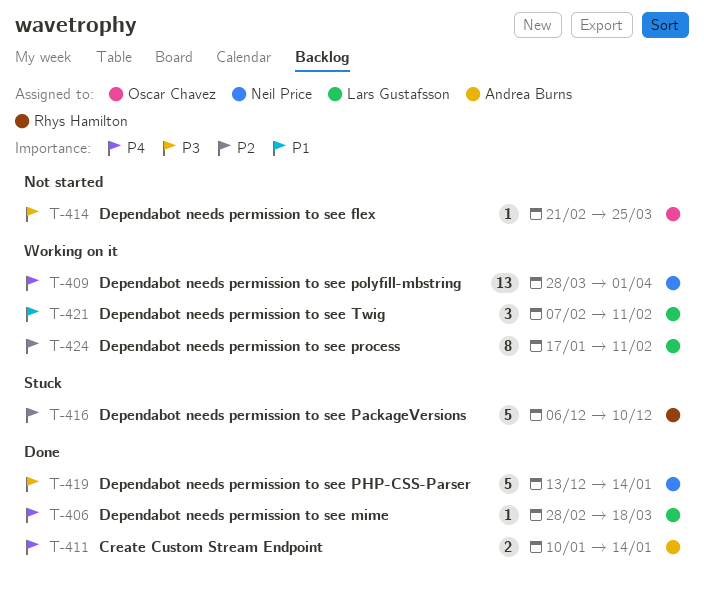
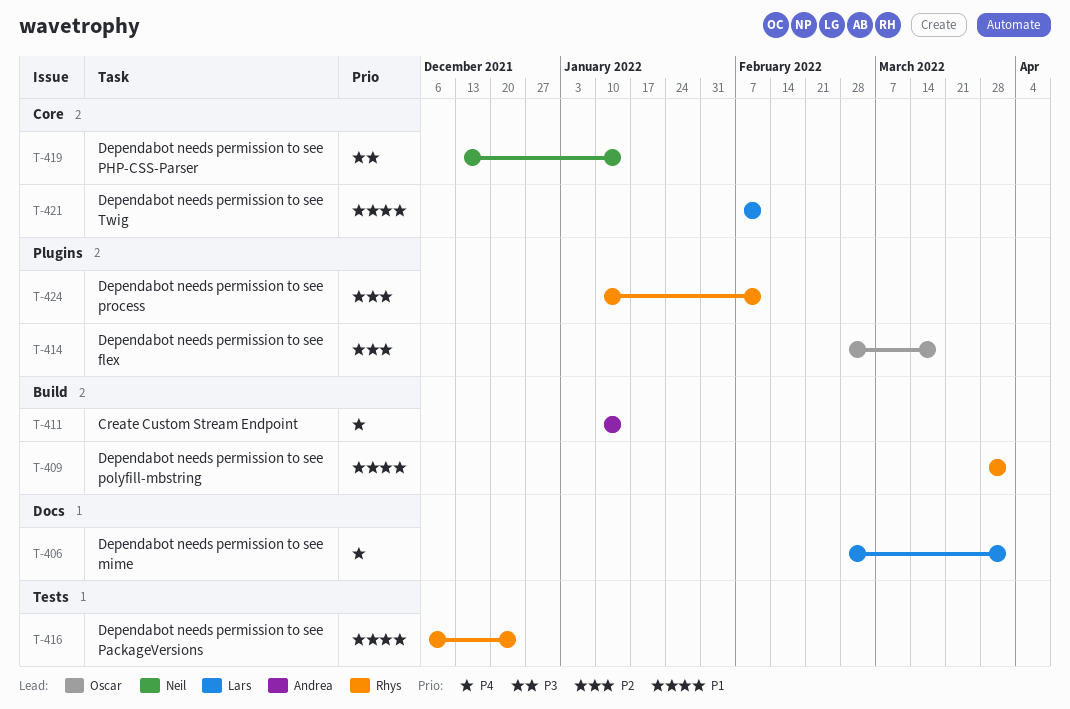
T-406, due: Mar 18 -> Apr 1
T-409, owner: Neil Price -> Rhys Hamilton
T-409, priority: P4 -> P1
T-414, priority: P3 -> P2
T-414, start: Feb 21 -> Feb 28
T-414, due: Mar 25 -> Mar 18
T-416, priority: P2 -> P1
T-416, due: Dec 10 -> Dec 24
T-424, owner: Lars Gustafsson -> Rhys Hamilton
T-424, start: Jan 17 -> Jan 10

